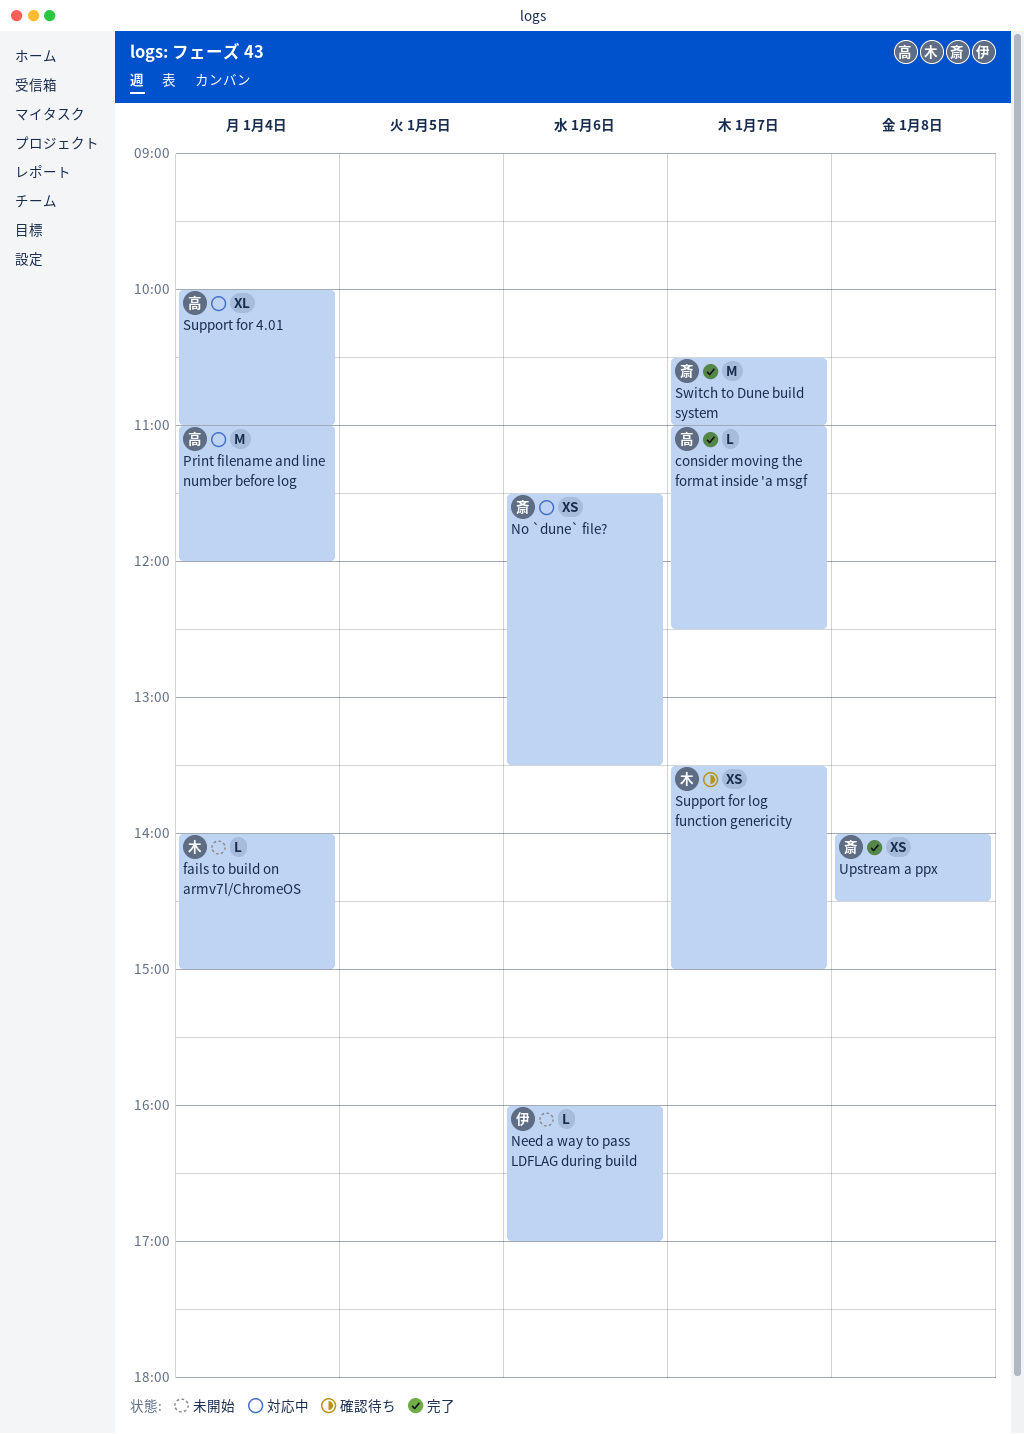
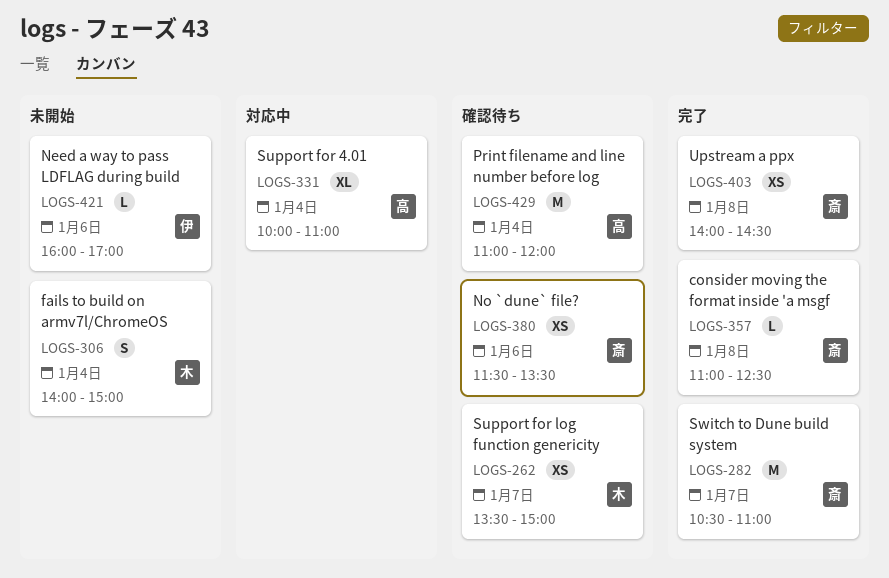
consider moving the format inside 'a msgf, owner: 高 -> 斎
consider moving the format inside 'a msgf, day: Jan 7 -> Jan 8
fails to build on armv7l/ChromeOS, estimate: L -> S
No `dune` file?, status: 対応中 -> 確認待ち
Print filename and line number before log, status: 対応中 -> 確認待ち

